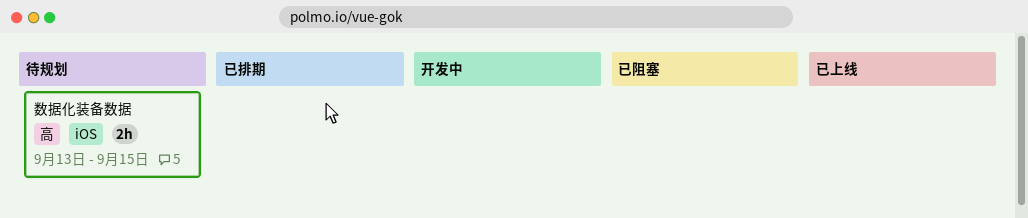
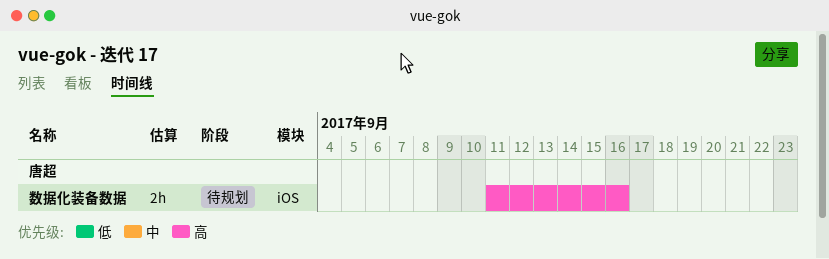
数据化装备数据, start: Sep 13 -> Sep 11
数据化装备数据, due: Sep 15 -> Sep 16

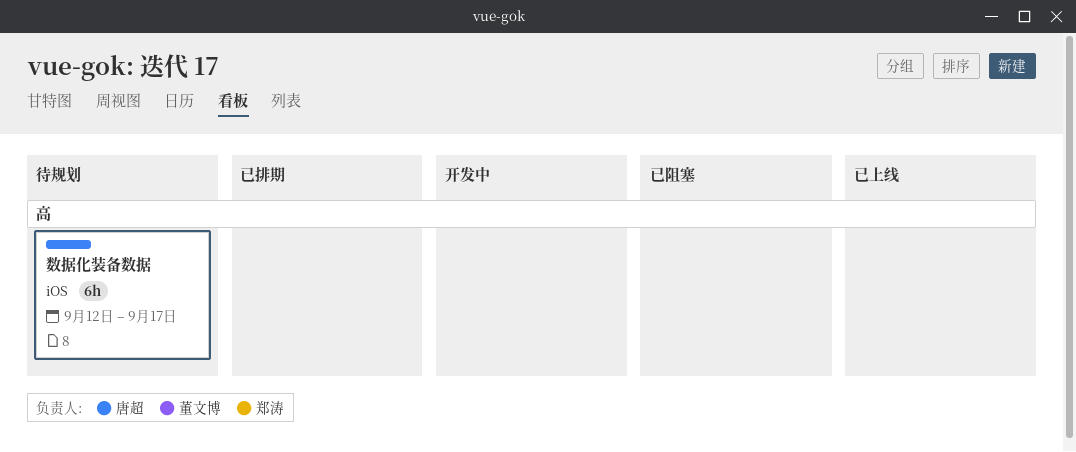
数据化装备数据, estimate: 2h -> 6h
数据化装备数据, start: Sep 11 -> Sep 12
数据化装备数据, due: Sep 16 -> Sep 17

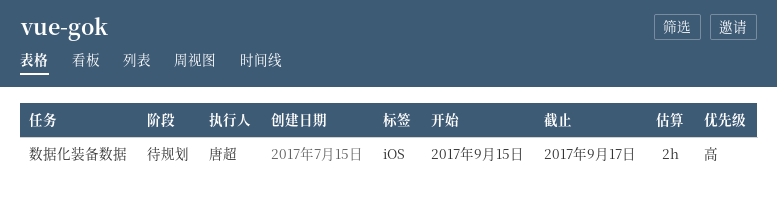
数据化装备数据, estimate: 6h -> 2h
数据化装备数据, start: Sep 12 -> Sep 15

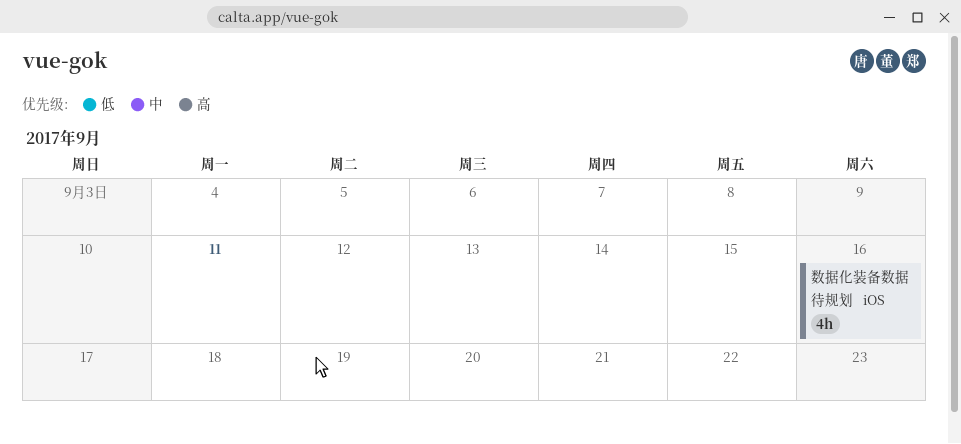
数据化装备数据, estimate: 2h -> 4h
数据化装备数据, due: Sep 17 -> Sep 16

